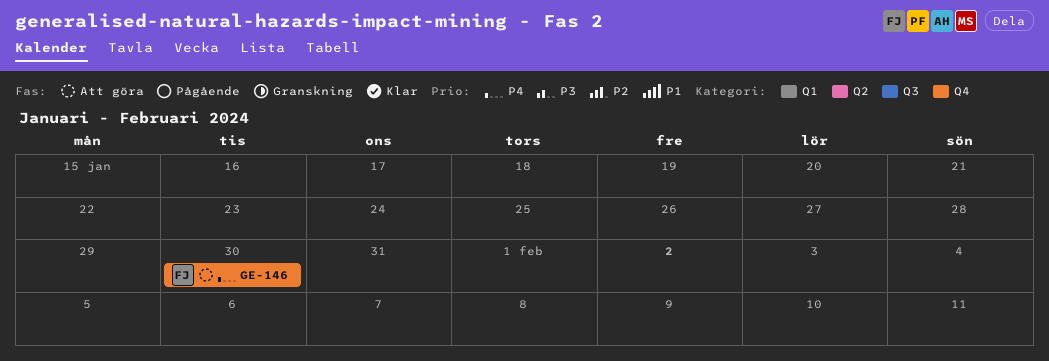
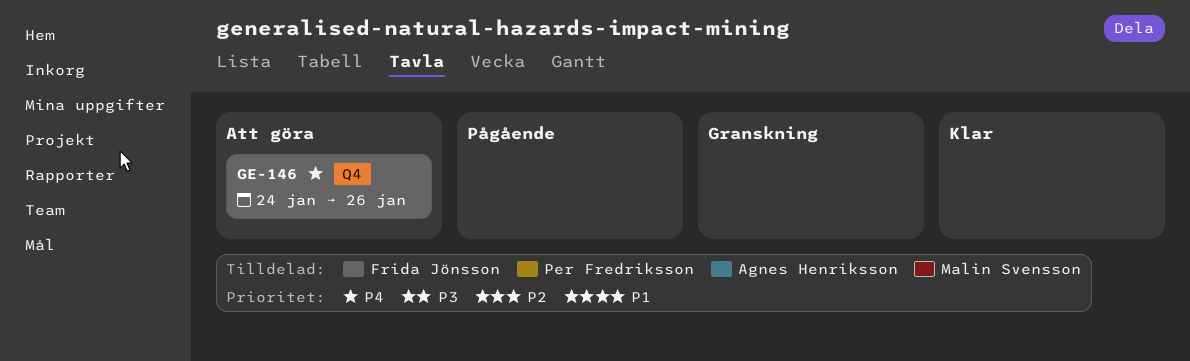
GE-146, start: Jan 30 -> Jan 24
GE-146, due: Jan 30 -> Jan 26

